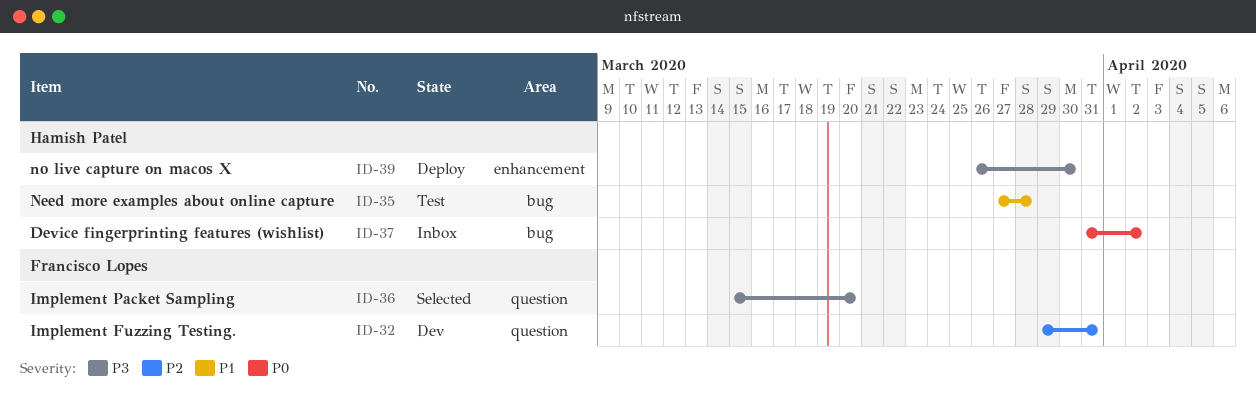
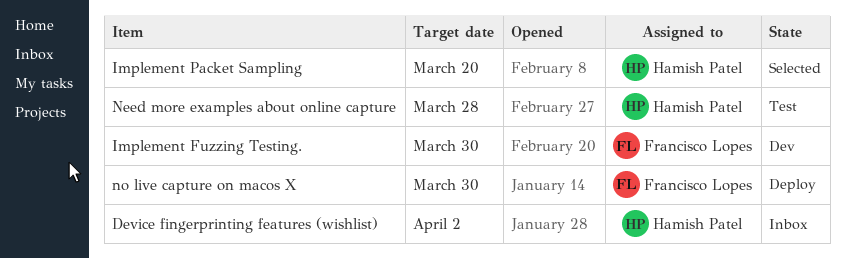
Implement Fuzzing Testing., due: Mar 31 -> Mar 30
Implement Packet Sampling, owner: Francisco Lopes -> Hamish Patel
no live capture on macos X, owner: Hamish Patel -> Francisco Lopes

